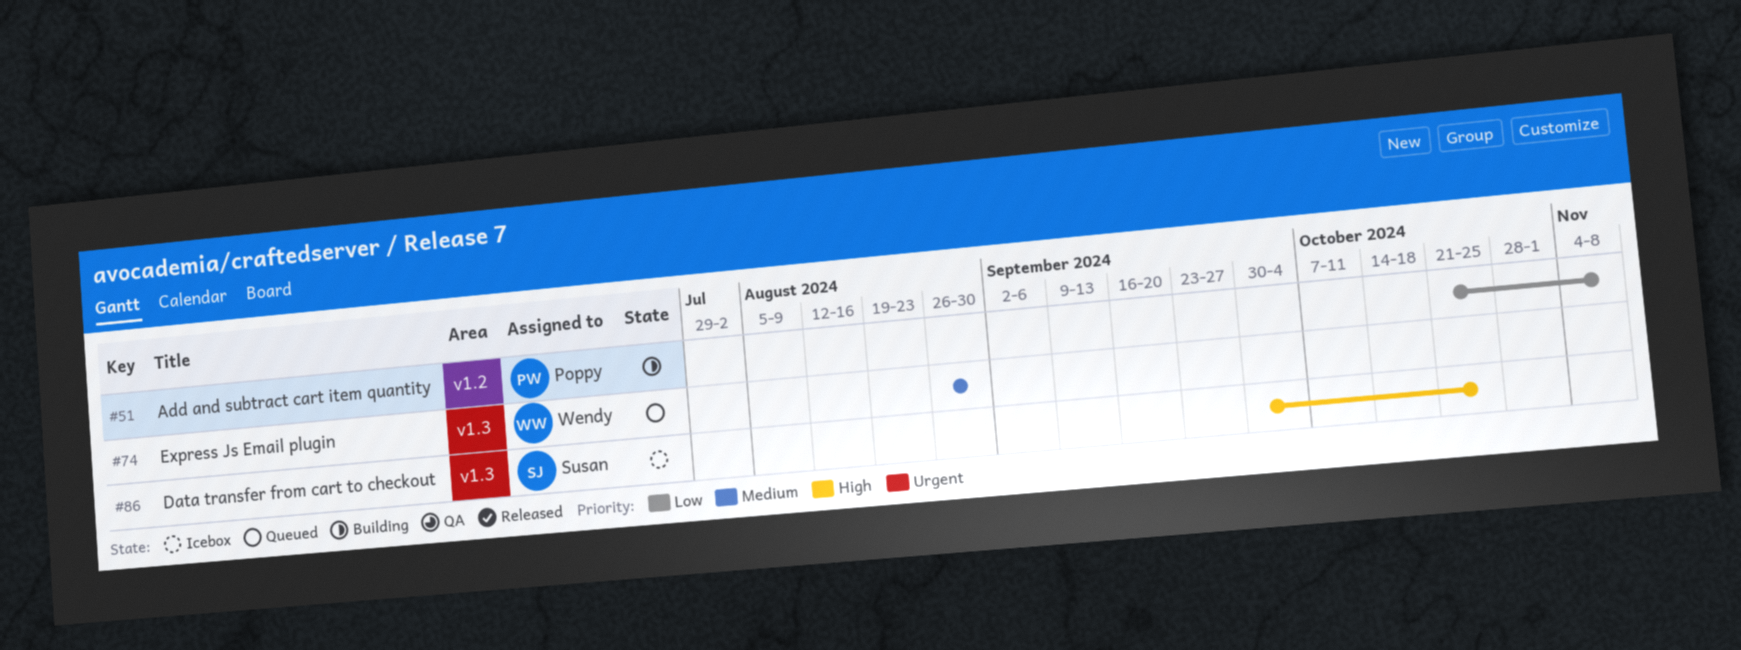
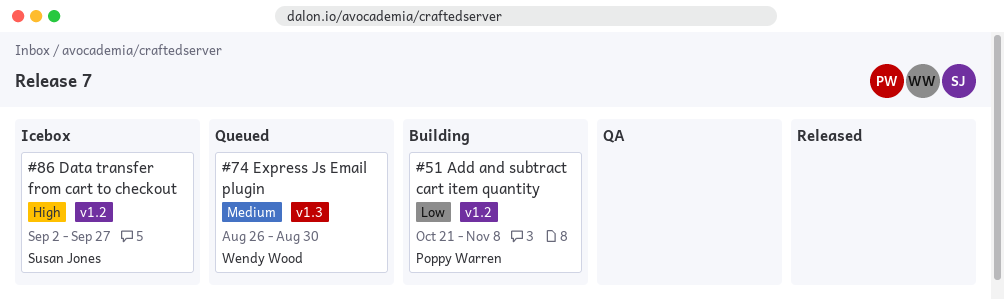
#86, label: v1.3 -> v1.2
#86, start: Sep 30 -> Sep 2
#86, due: Oct 25 -> Sep 27

